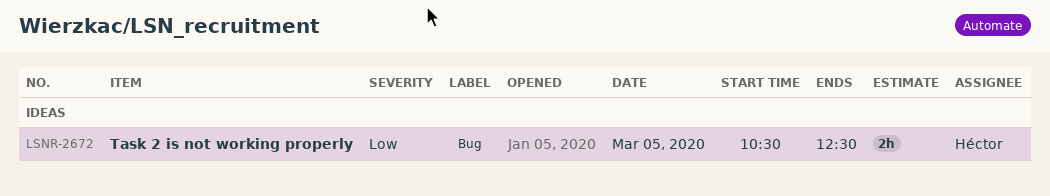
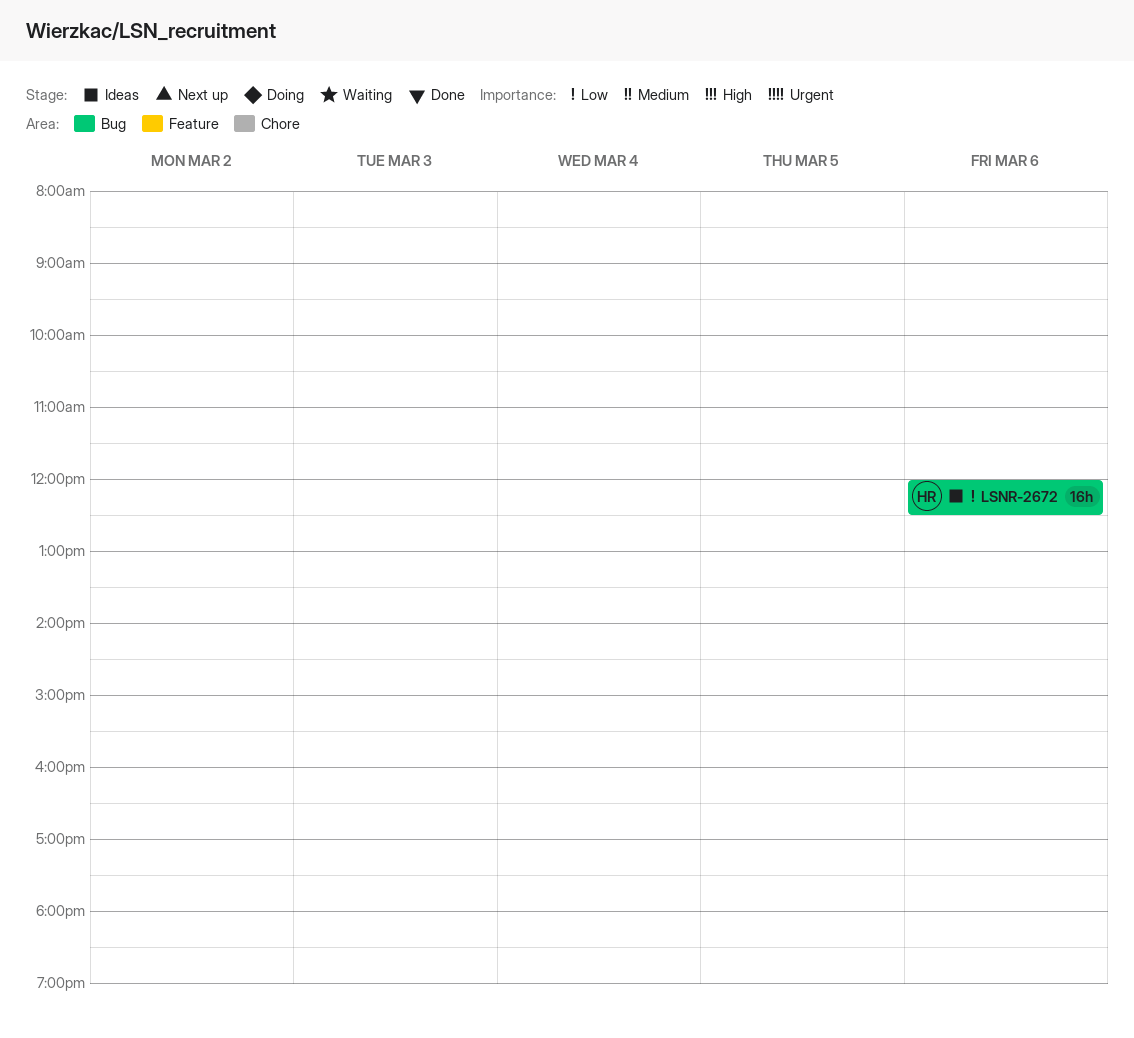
LSNR-2672, estimate: 2h -> 16h
LSNR-2672, day: Mar 5 -> Mar 6
LSNR-2672, begins: 10:30 -> 12:00

